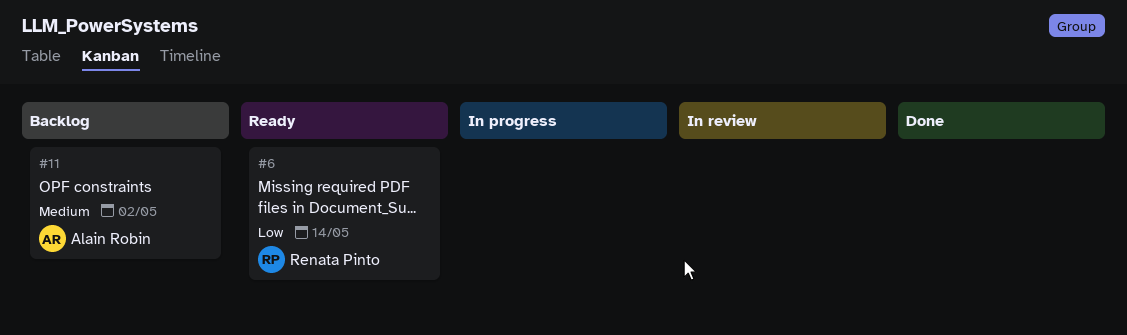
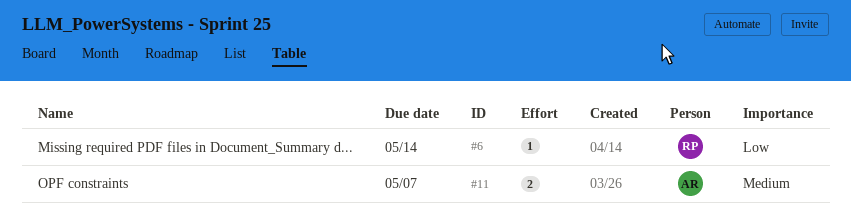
#11, due: May 2 -> May 7

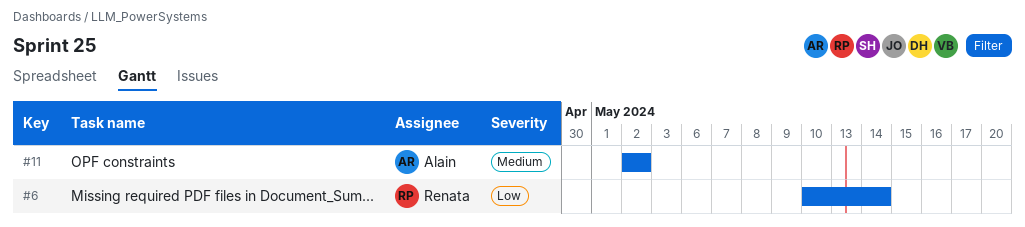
#11, due: May 7 -> May 2

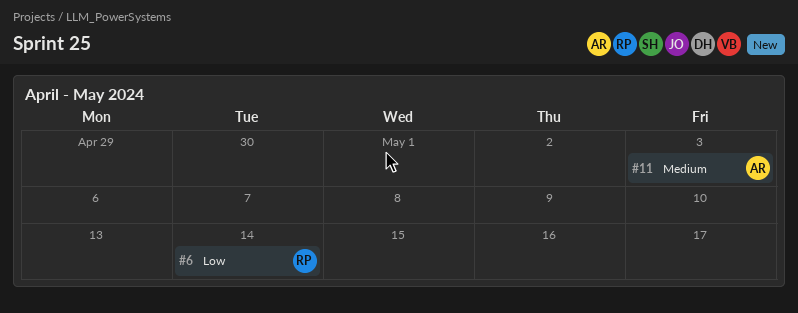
#11, due: May 2 -> May 3

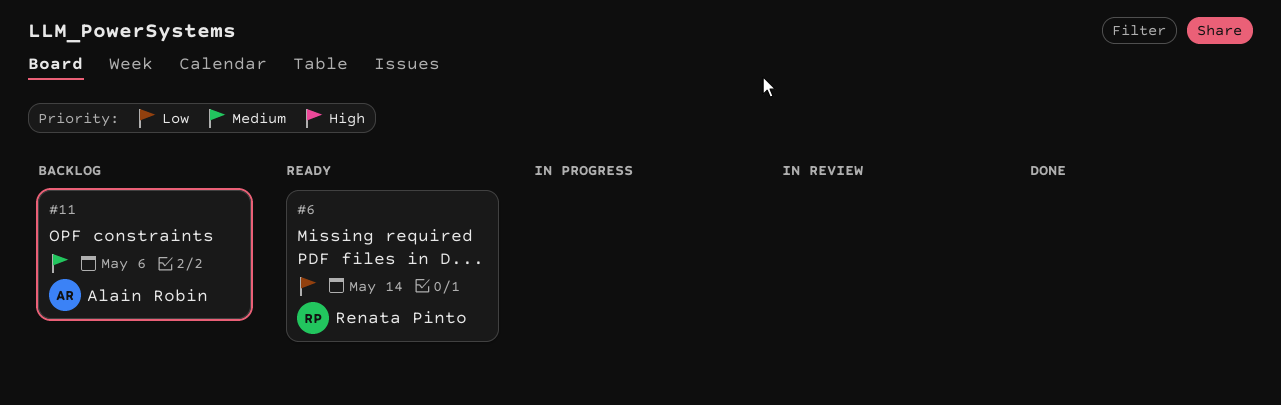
#11, due: May 3 -> May 6

